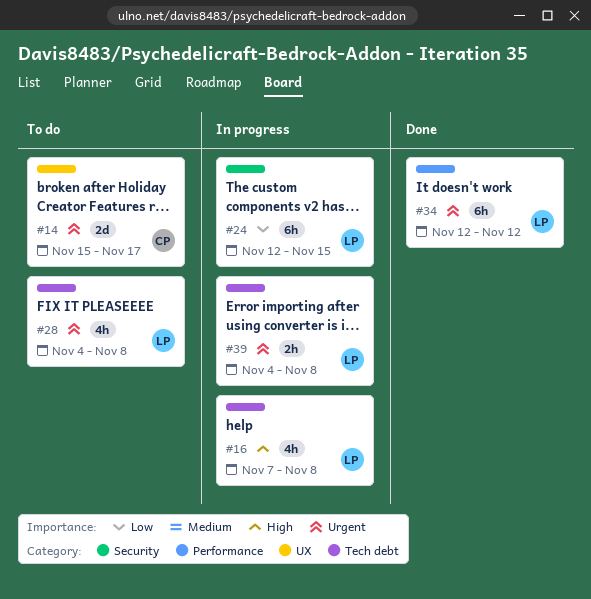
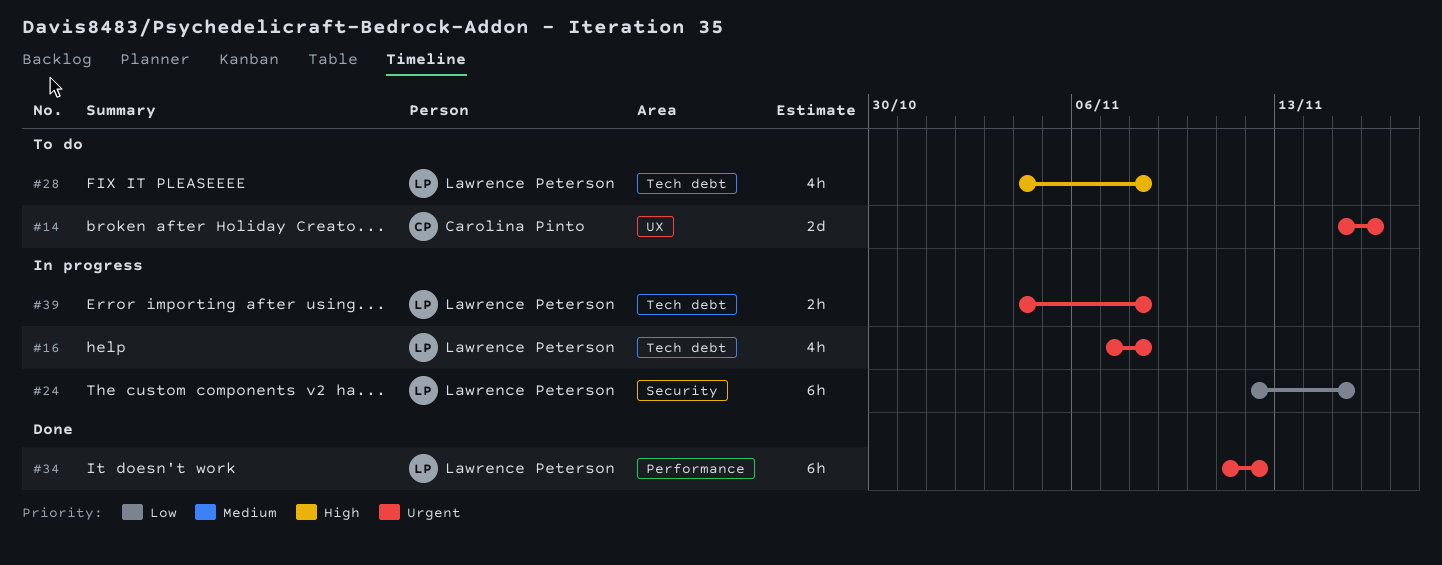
#14, due: Nov 17 -> Nov 16
#16, priority: High -> Urgent
#28, priority: Urgent -> High
#34, start: Nov 12 -> Nov 11

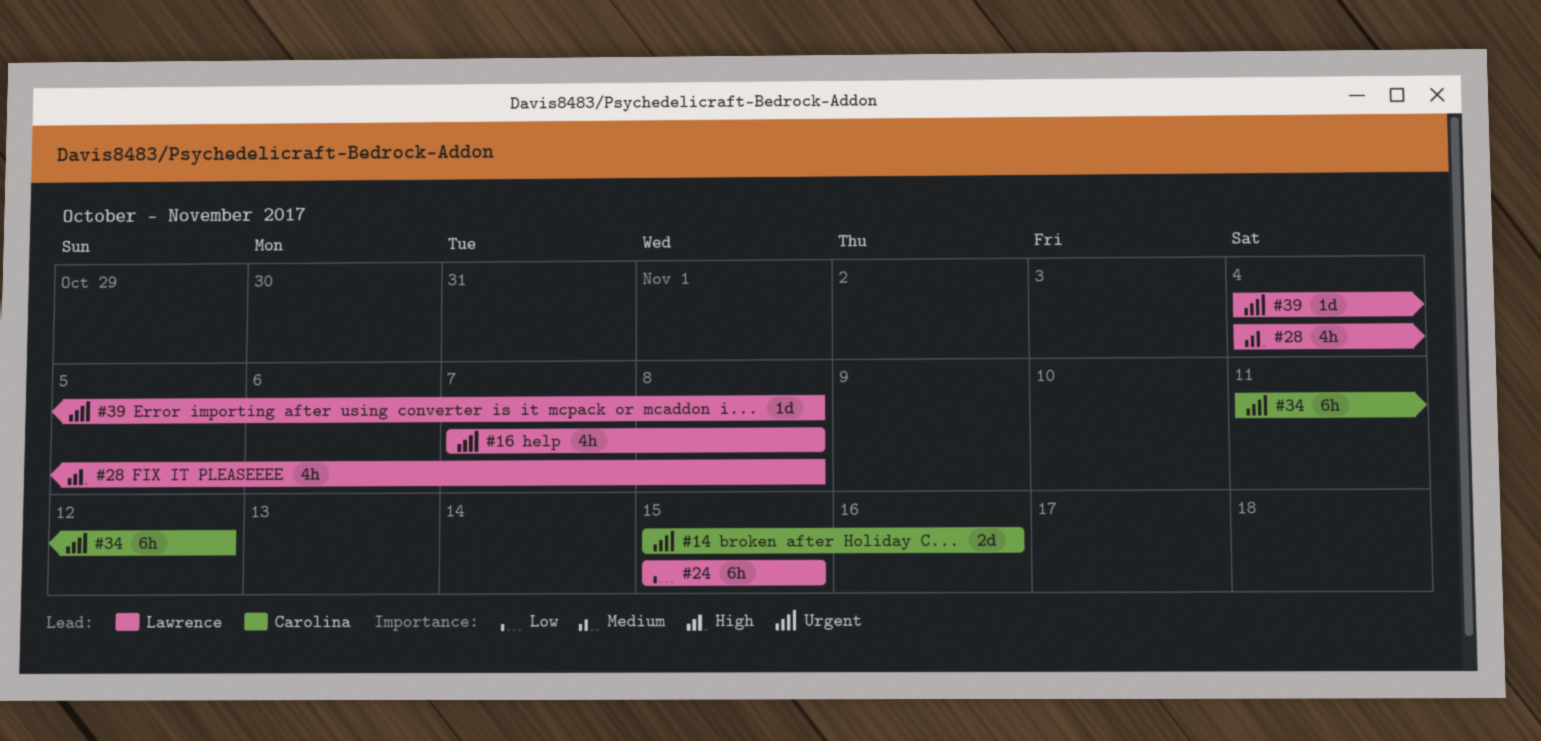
#24, start: Nov 12 -> Nov 15
#34, owner: Lawrence Peterson -> Carolina Pinto
#39, estimate: 2h -> 1d

